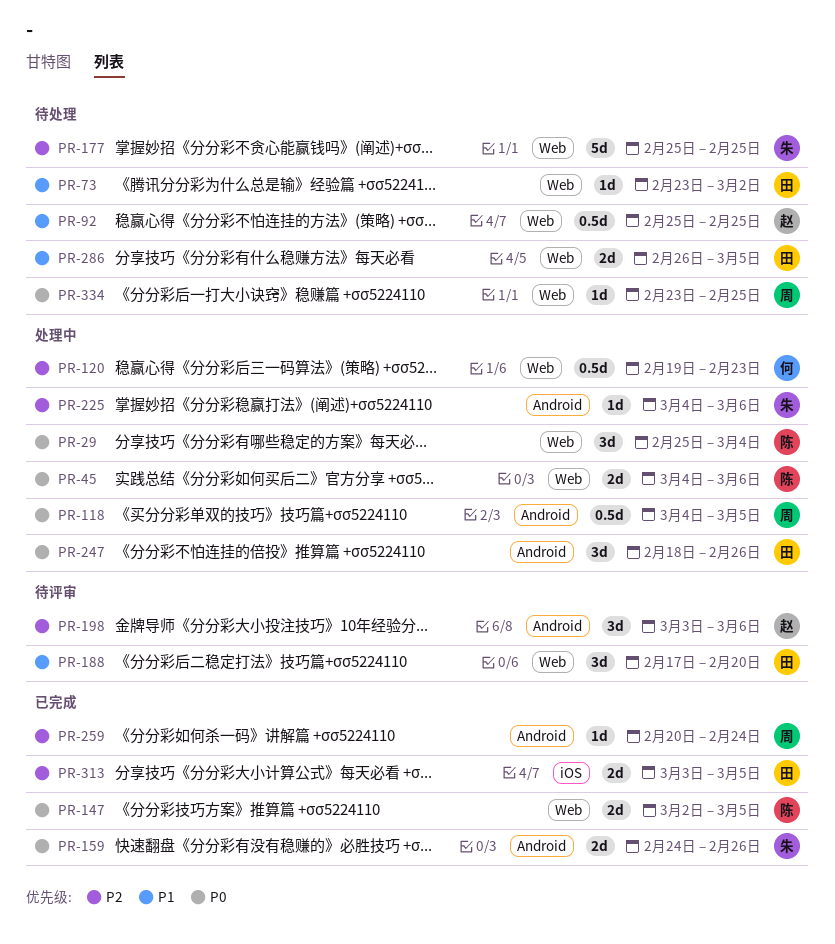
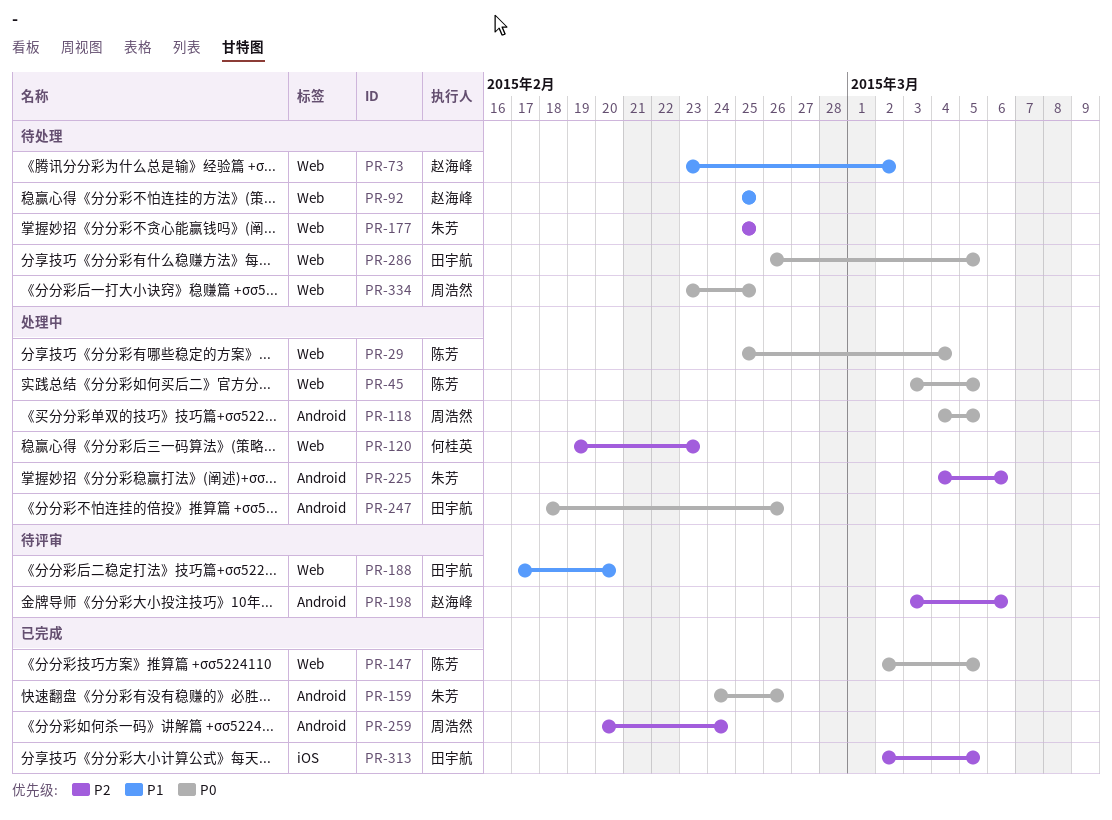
PR-45, start: Mar 4 -> Mar 3
PR-45, due: Mar 6 -> Mar 5
PR-73, owner: 田宇航 -> 赵海峰
PR-286, priority: P1 -> P0
PR-313, start: Mar 3 -> Mar 2

